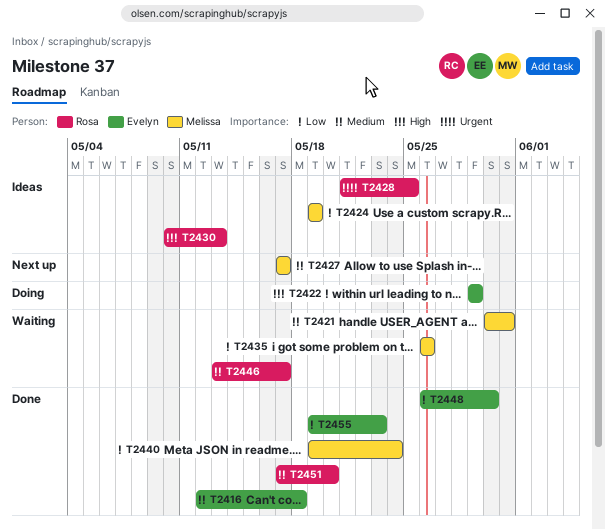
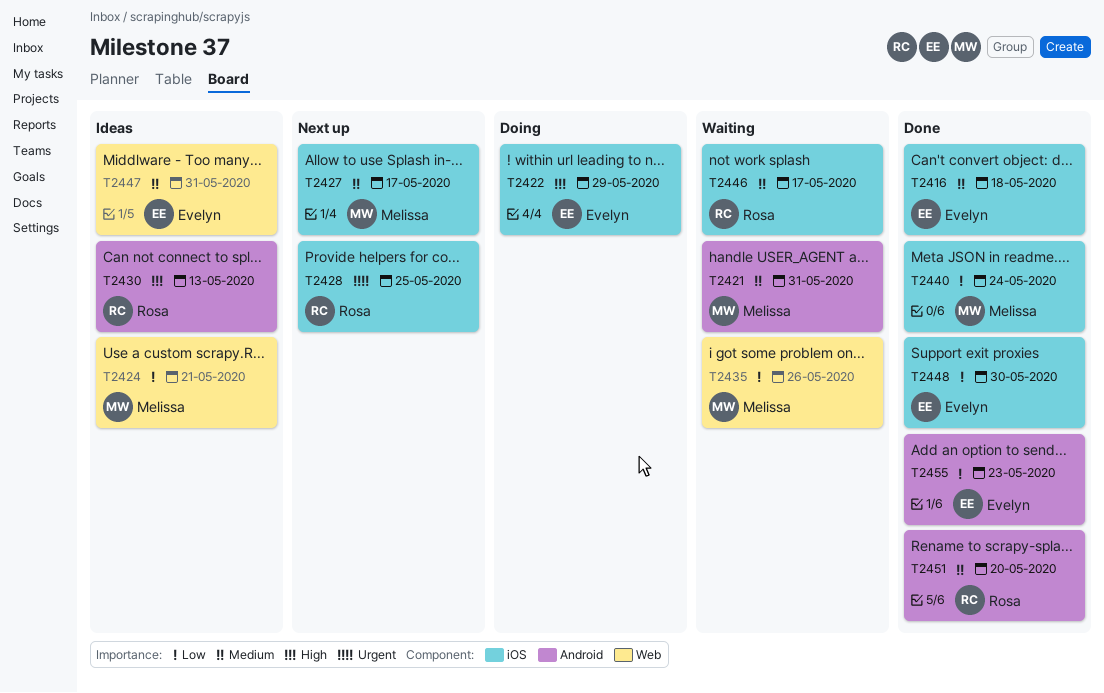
T2424, due: May 19 -> May 21
T2428, status: Ideas -> Next up
T2447: none -> present

